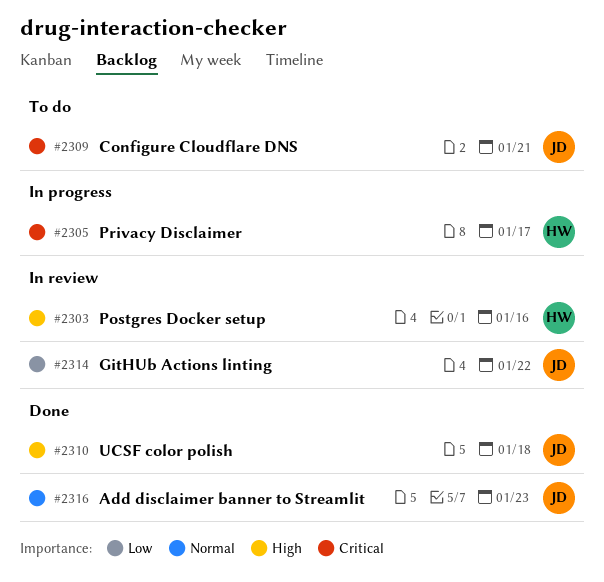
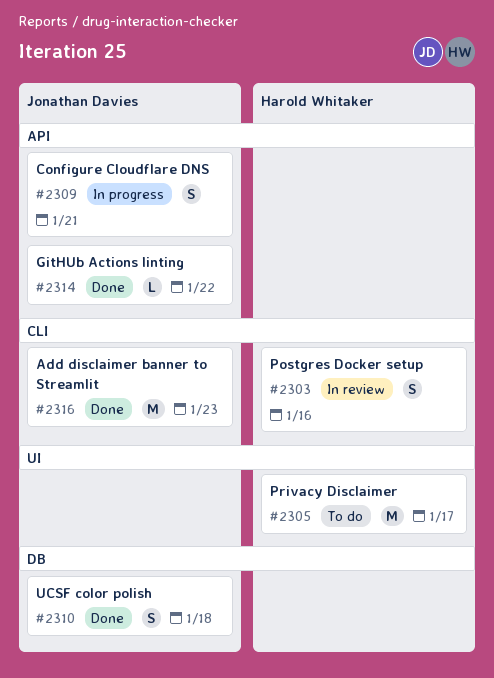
#2305, status: In progress -> To do
#2309, status: To do -> In progress
#2314, status: In review -> Done

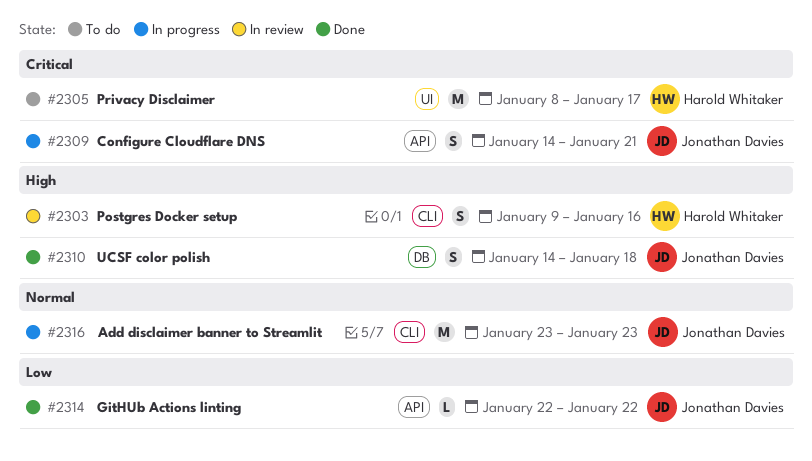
#2316, status: Done -> In progress

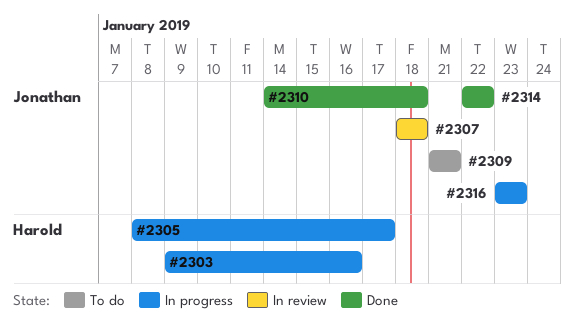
#2303, status: In review -> In progress
#2305, status: To do -> In progress
#2307: none -> present
#2309, status: In progress -> To do
#2309, start: Jan 14 -> Jan 21

